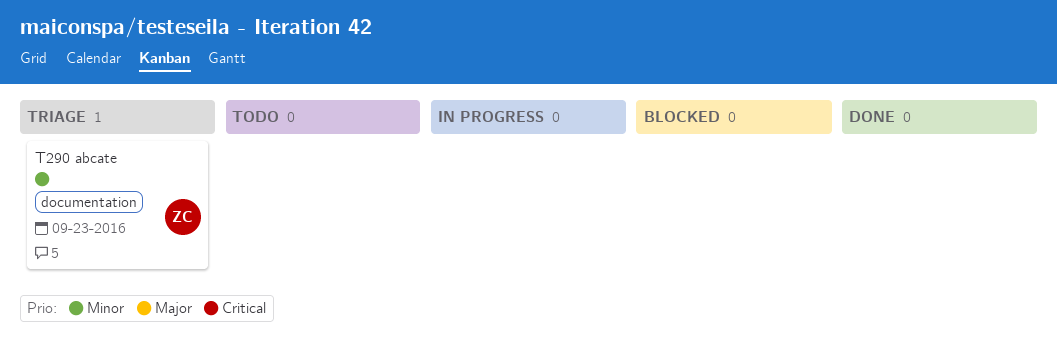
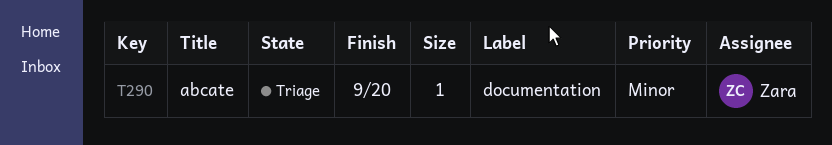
T290, due: Sep 23 -> Sep 20

